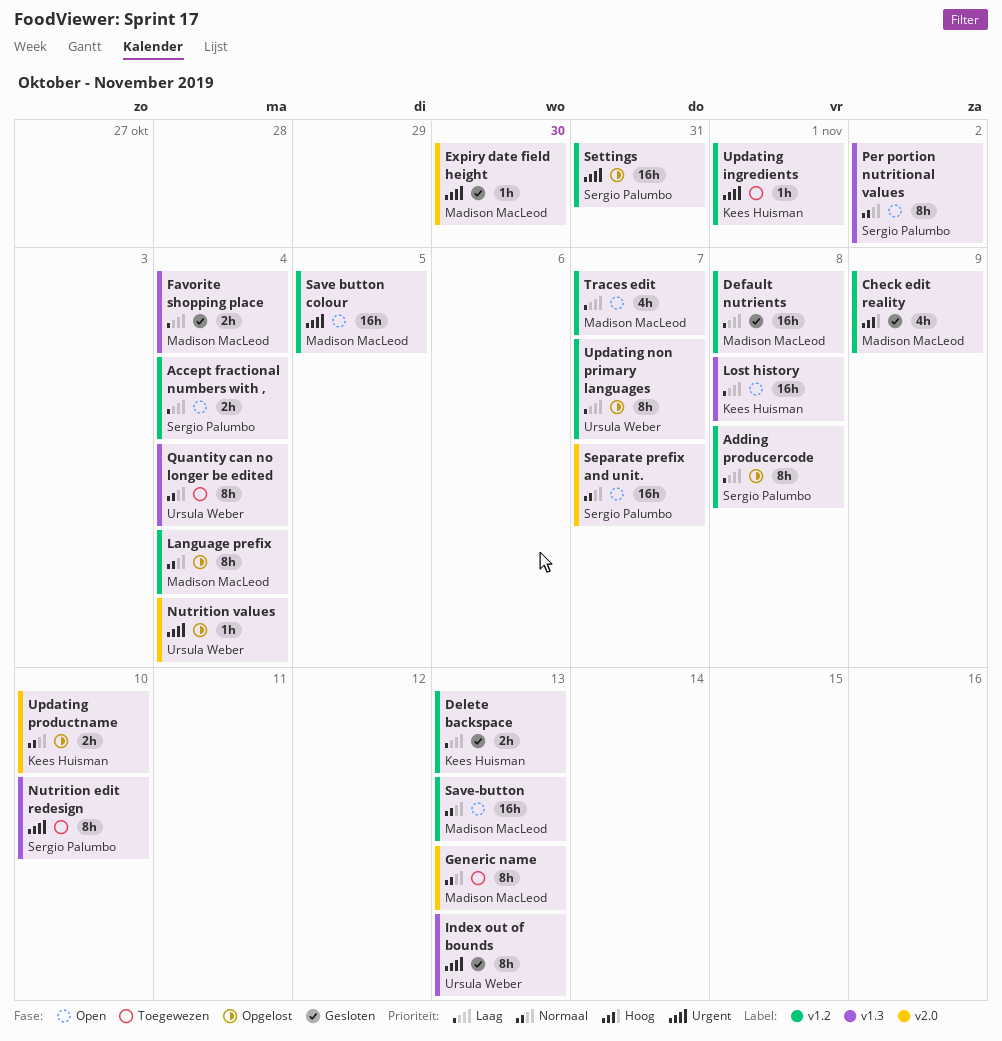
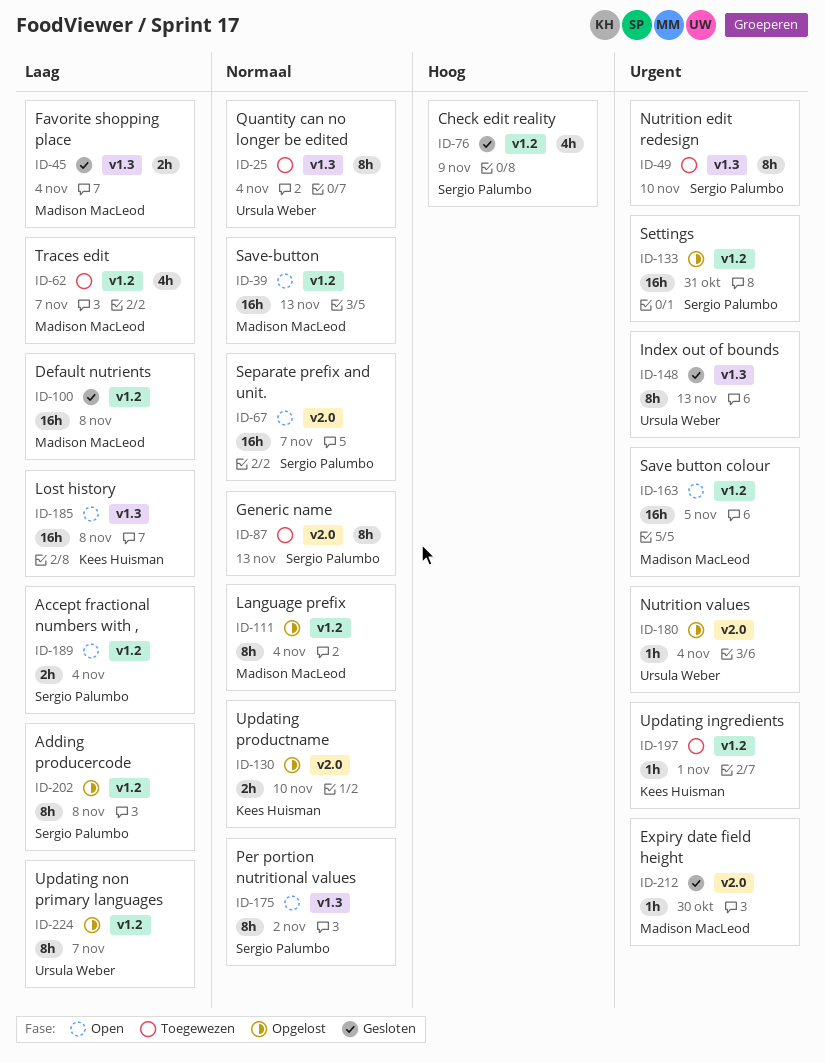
Check edit reality, owner: Madison MacLeod -> Sergio Palumbo
Delete backspace: present -> none
Generic name, owner: Madison MacLeod -> Sergio Palumbo
Traces edit, status: Open -> Toegewezen

